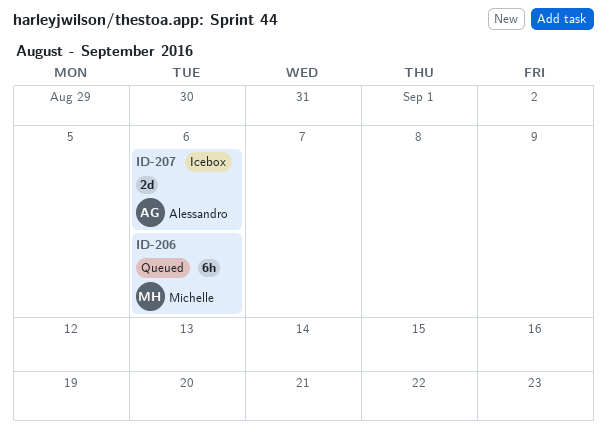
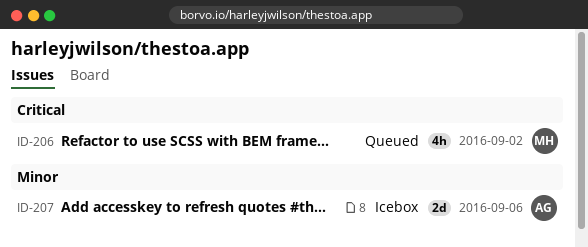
ID-206, estimate: 6h -> 4h
ID-206, due: Sep 6 -> Sep 2

